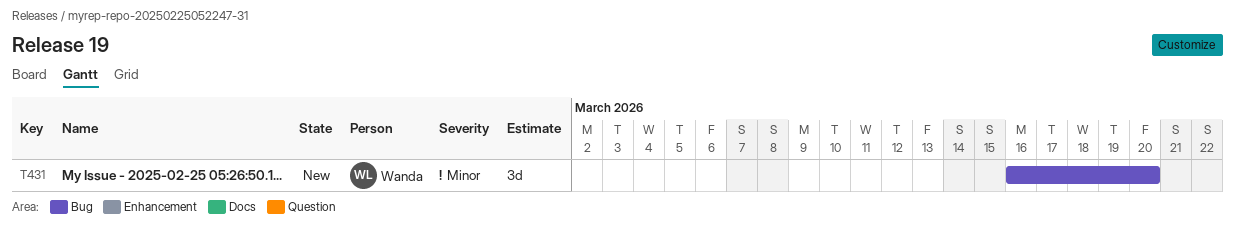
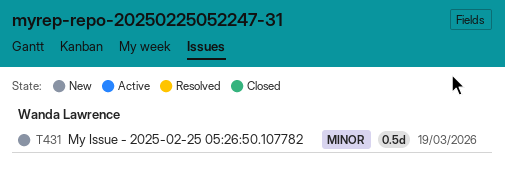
T431, estimate: 3d -> 0.5d
T431, due: Mar 20 -> Mar 19

